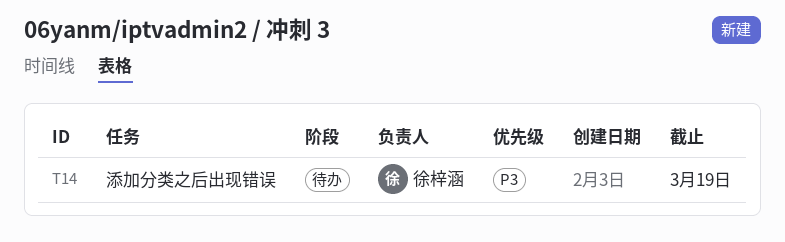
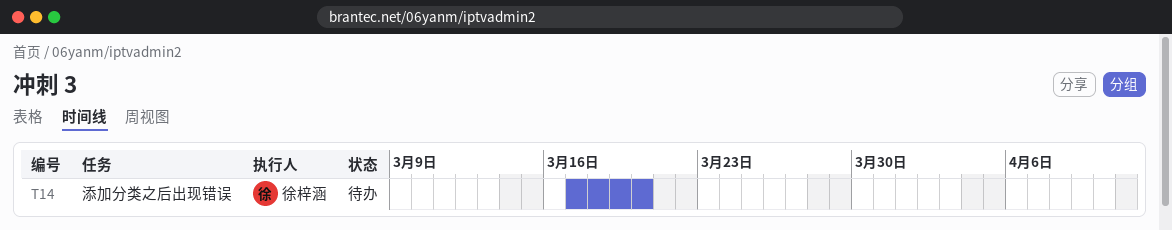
T14, due: Mar 19 -> Mar 20

